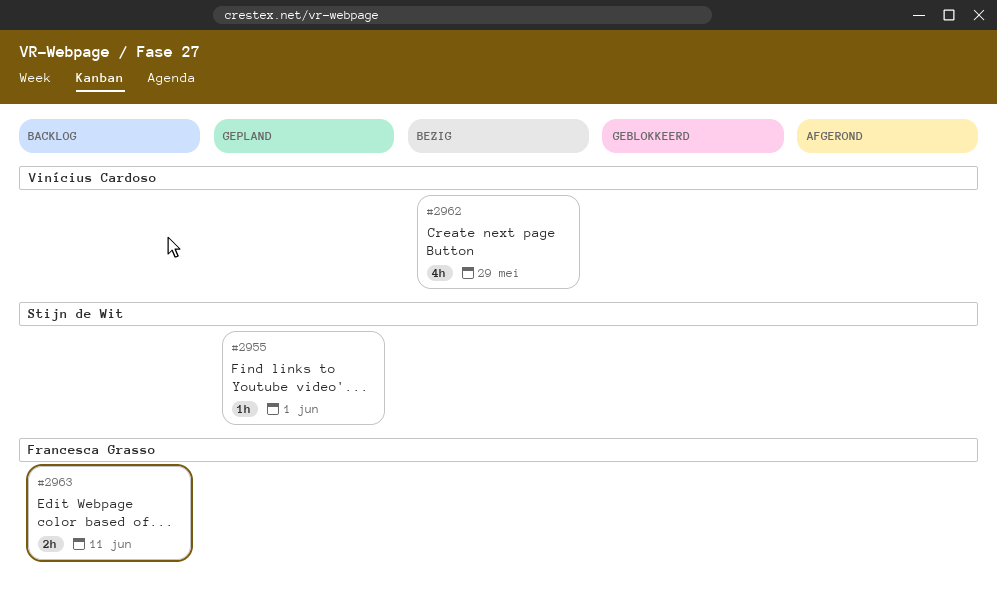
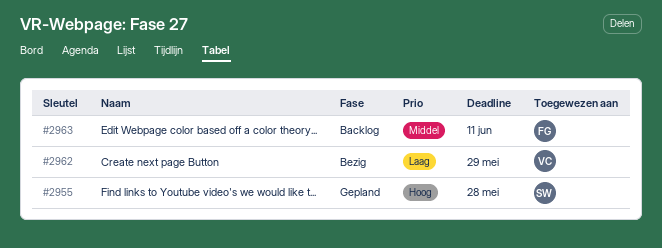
#2955, due: Jun 1 -> May 28

